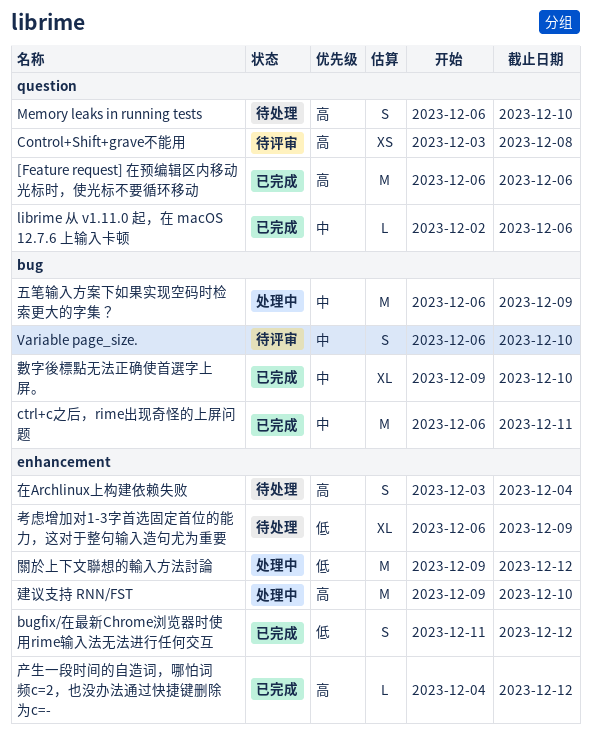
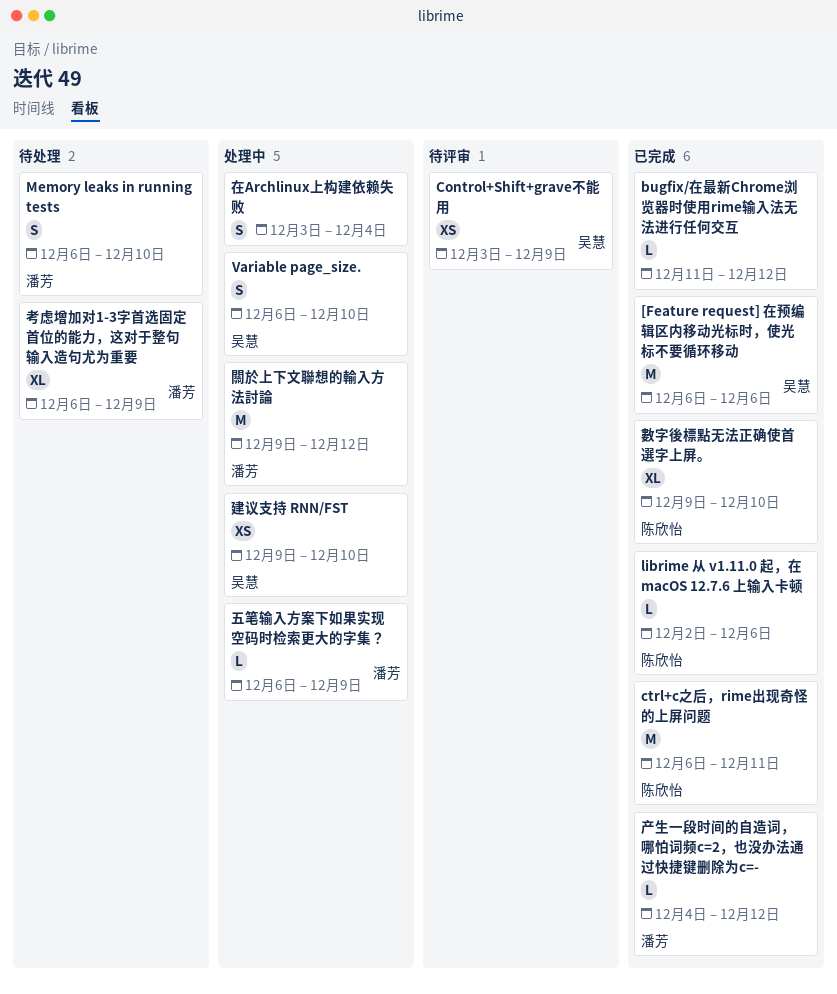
bugfix/在最新Chrome浏览器时使用rime输入法无法进行任何交互, estimate: S -> L
Control+Shift+grave不能用, due: Dec 8 -> Dec 9
Variable page_size., status: 待评审 -> 处理中
五笔输入方案下如果实现空码时检索更大的字集？, estimate: M -> L
在Archlinux上构建依赖失败, status: 待处理 -> 处理中
建议支持 RNN/FST, estimate: M -> XS

